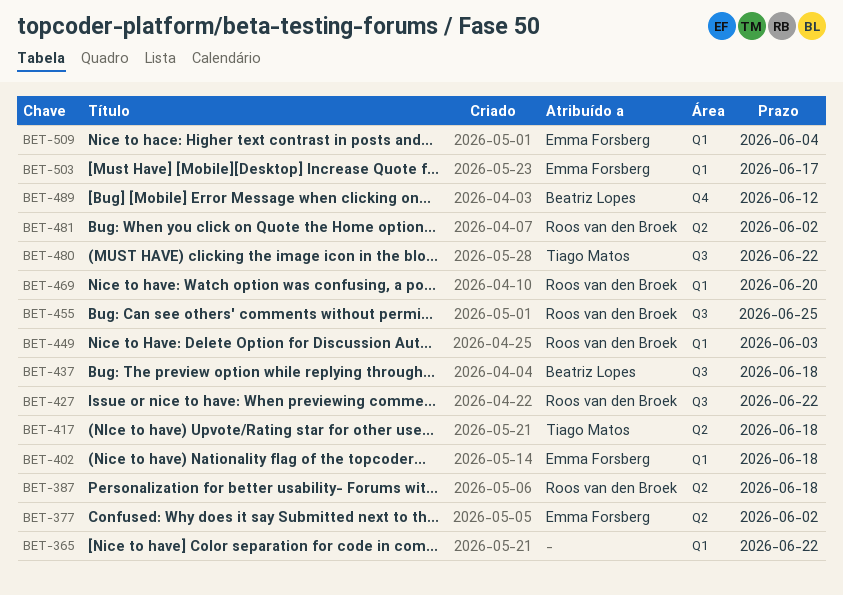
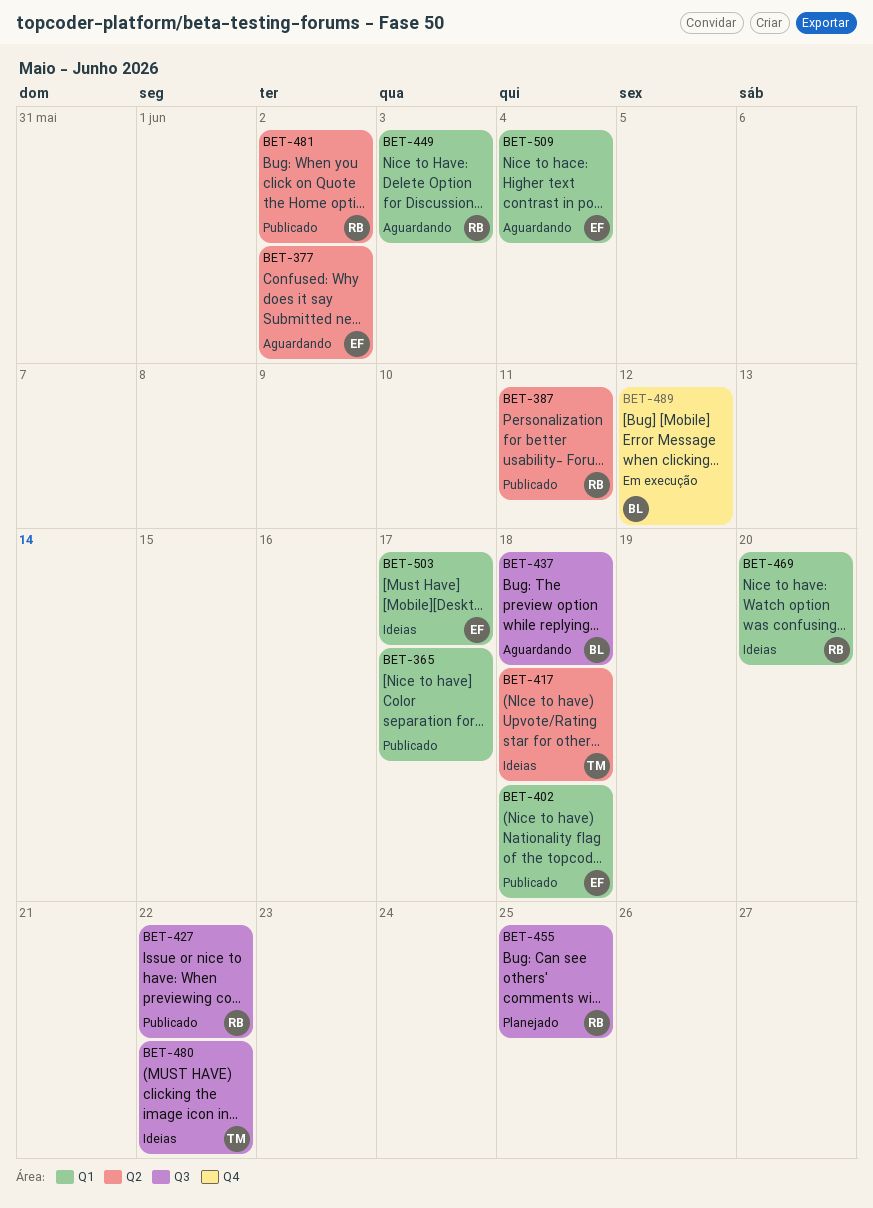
BET-365, due: Jun 22 -> Jun 17
BET-387, due: Jun 18 -> Jun 11

